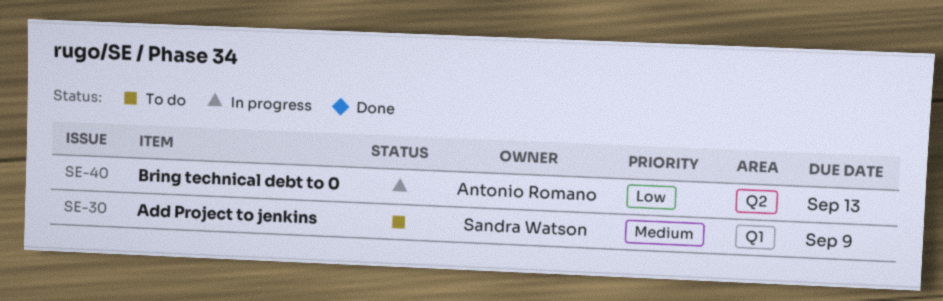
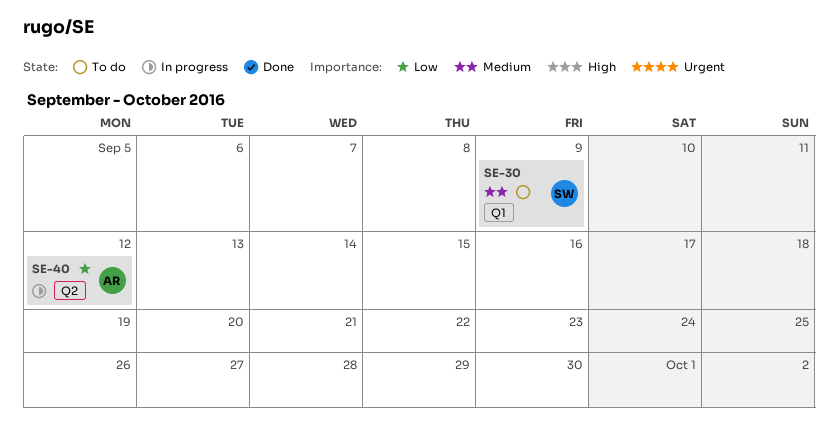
SE-40, due: Sep 13 -> Sep 12

